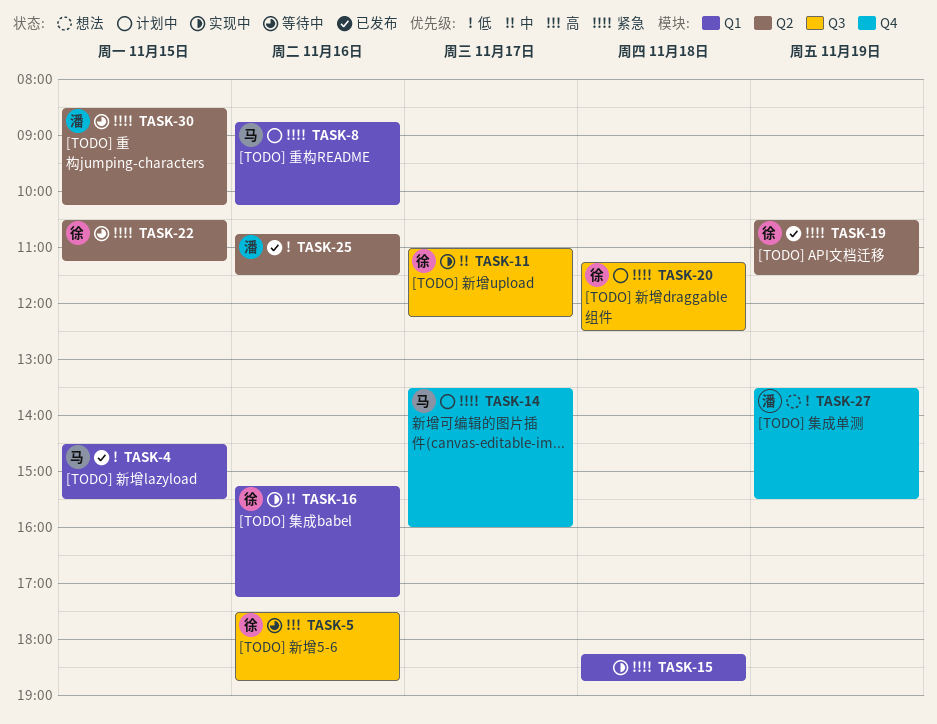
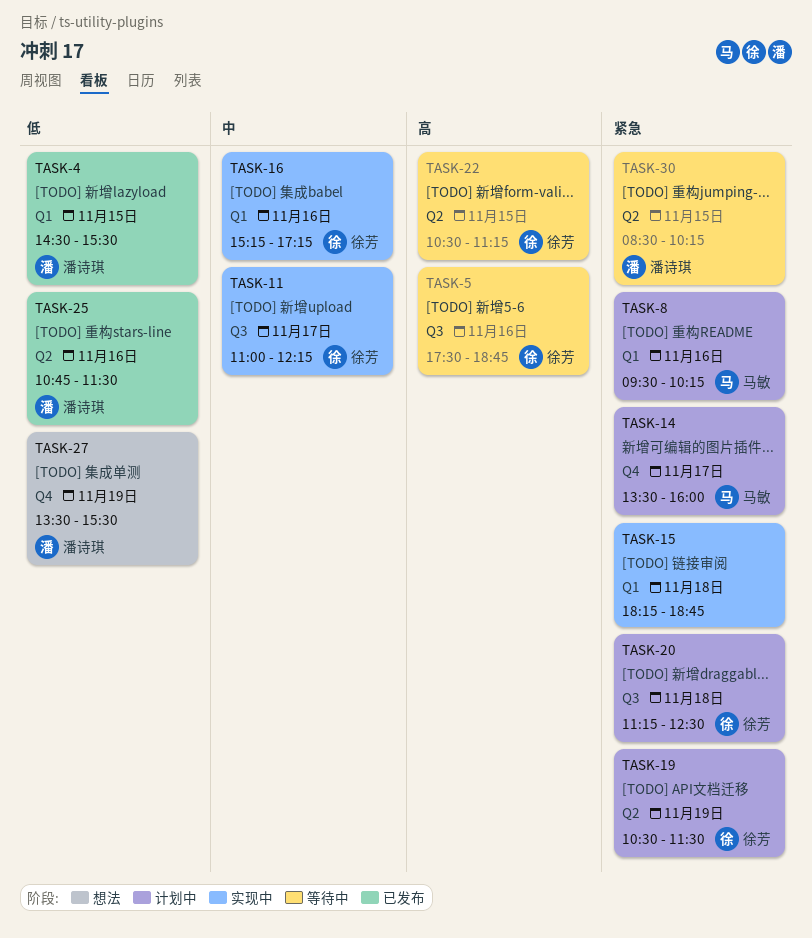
TASK-4, owner: 马敏 -> 潘诗琪
TASK-8, begins: 08:45 -> 09:30
TASK-19, status: 已发布 -> 计划中
TASK-22, priority: 紧急 -> 高

